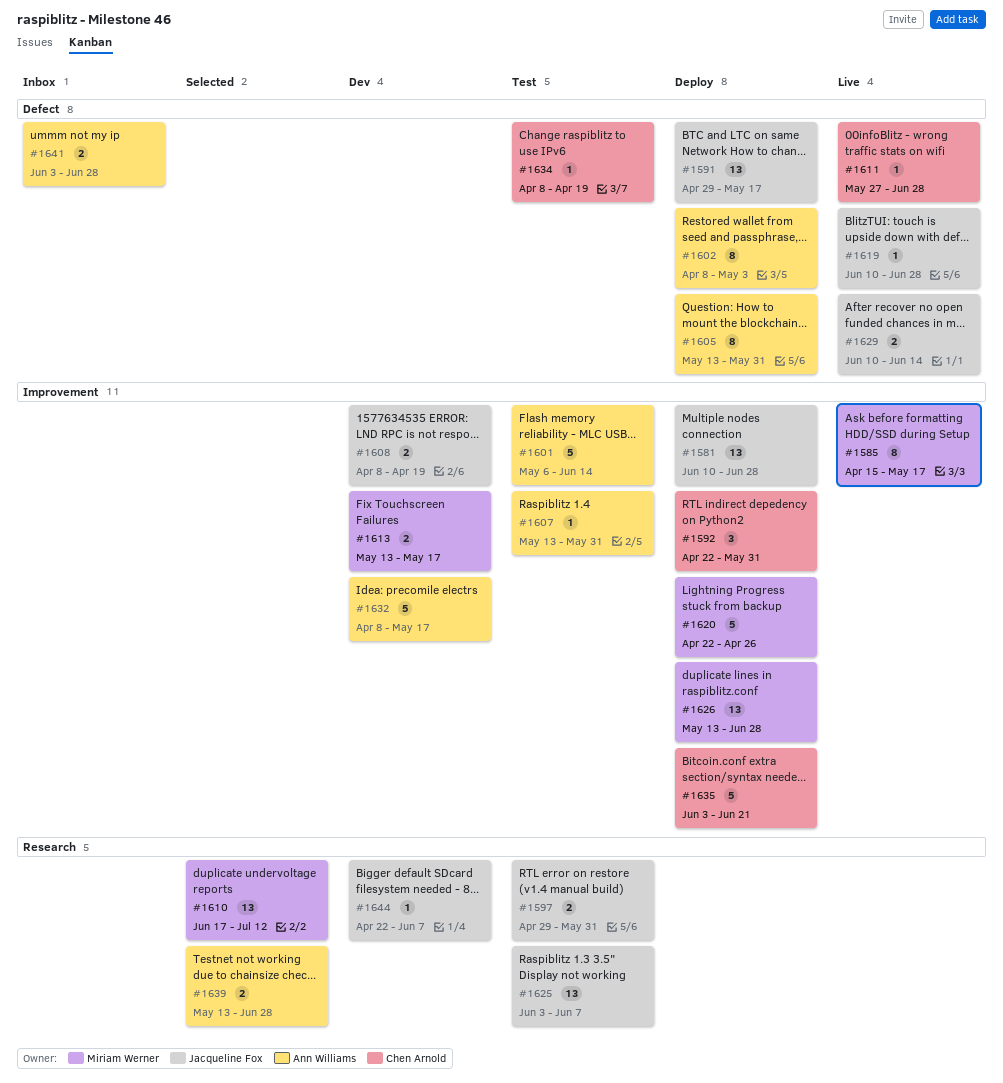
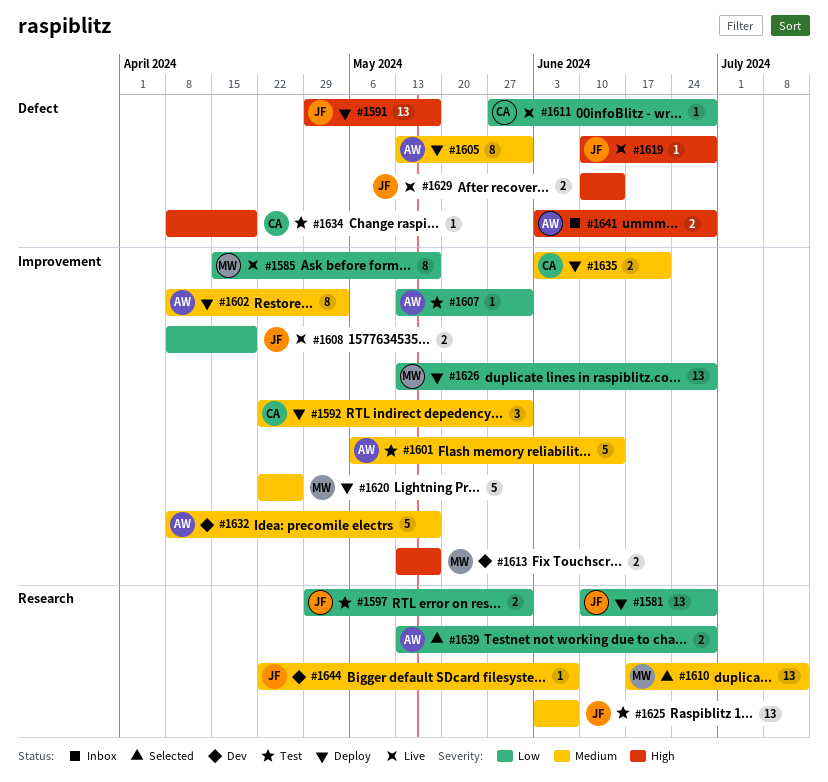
#1581, label: Improvement -> Research
#1602, label: Defect -> Improvement
#1608, status: Dev -> Live
#1635, estimate: 5 -> 2

